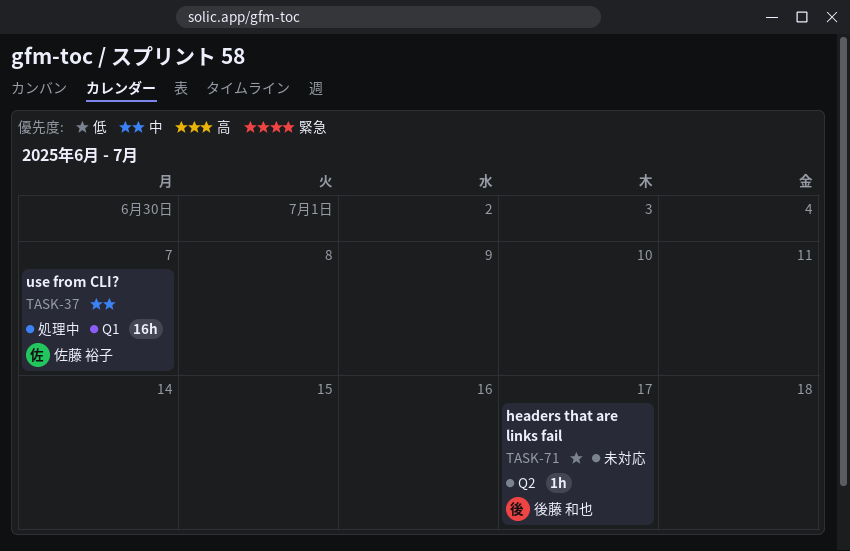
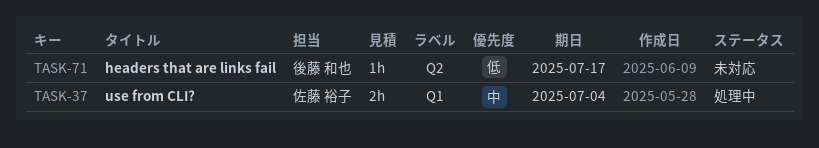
TASK-37, estimate: 16h -> 2h
TASK-37, due: Jul 7 -> Jul 4

